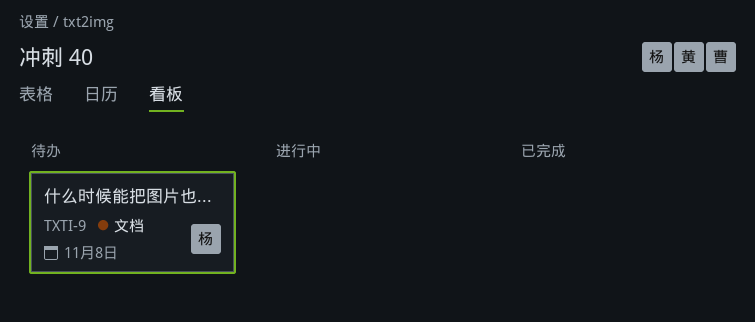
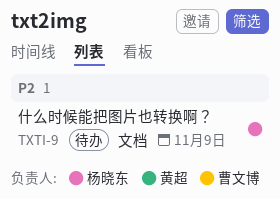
TXTI-9, due: Nov 8 -> Nov 9

